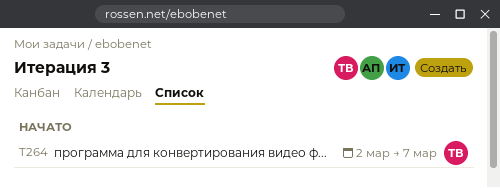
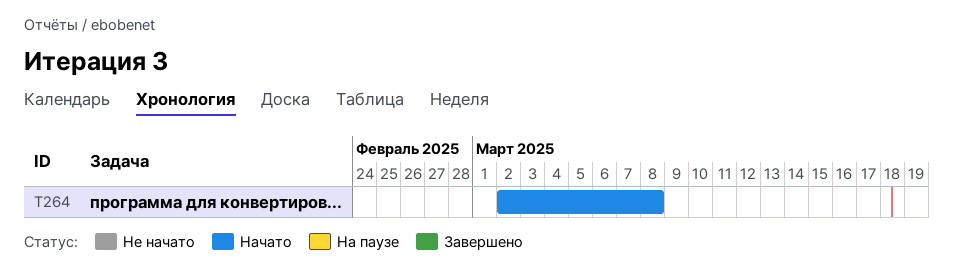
T264, due: Mar 7 -> Mar 8

